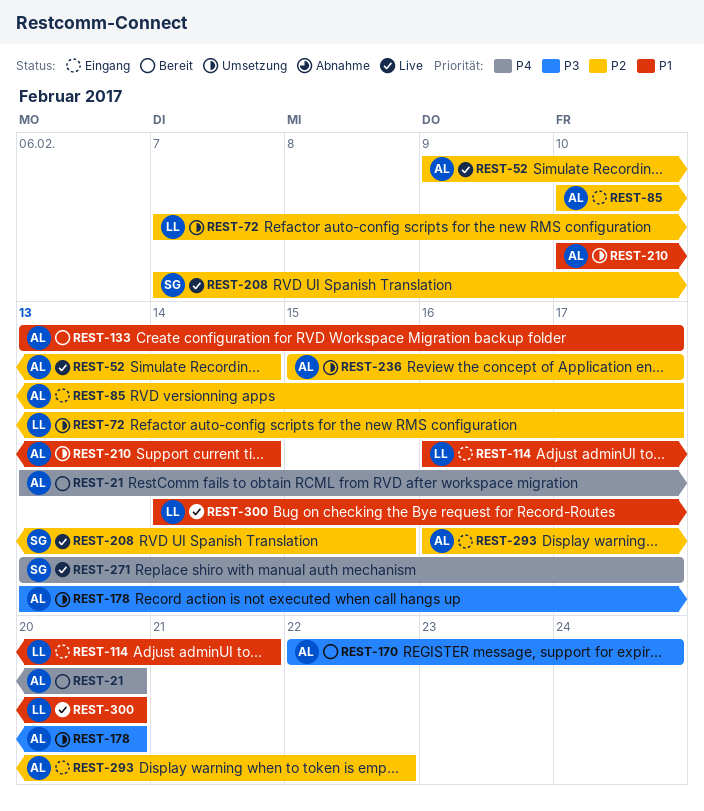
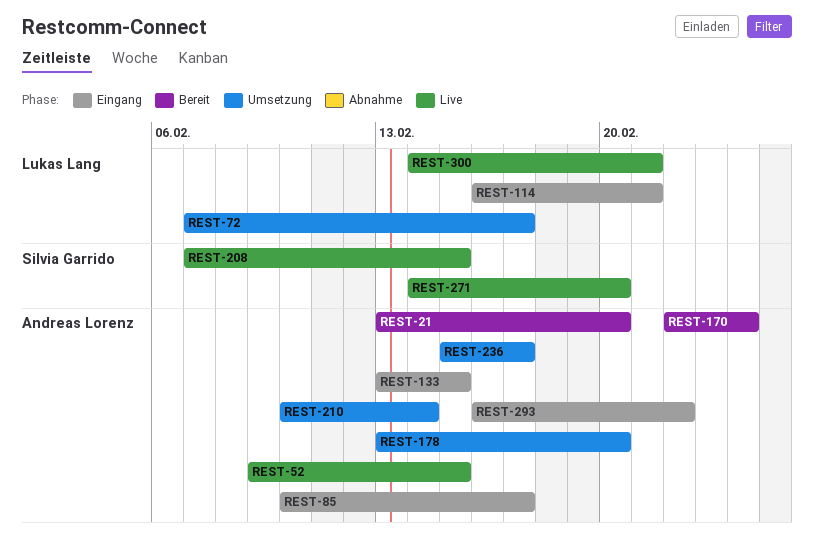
REST-52, due: Feb 14 -> Feb 15
REST-133, status: Bereit -> Eingang
REST-133, due: Feb 17 -> Feb 15
REST-271, start: Feb 13 -> Feb 14
REST-271, due: Feb 17 -> Feb 20
REST-300, due: Feb 20 -> Feb 21

